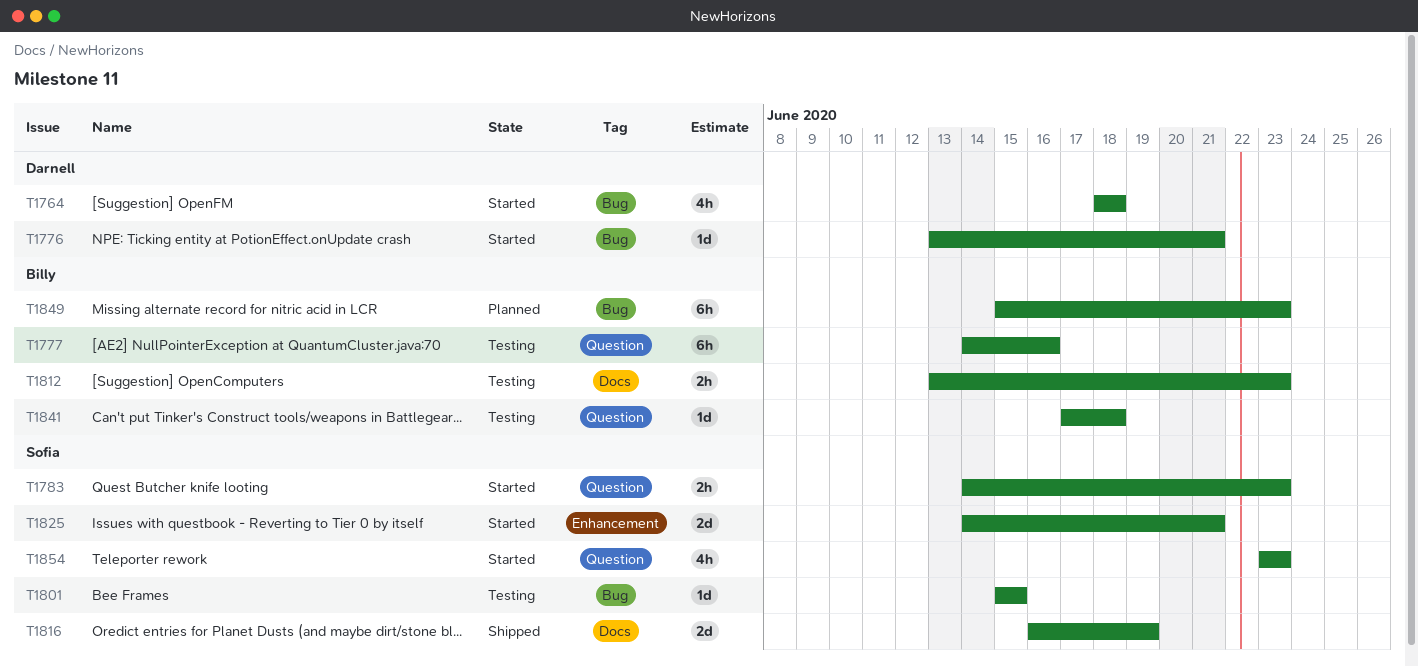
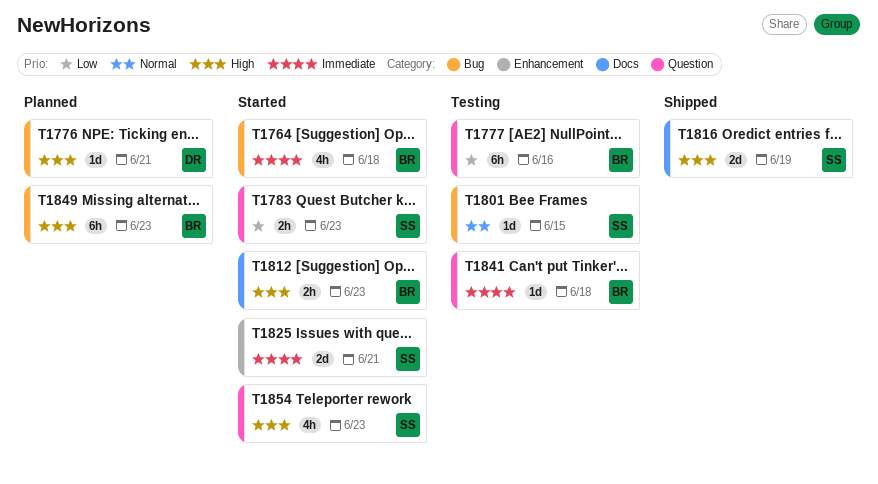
T1764, owner: Darnell -> Billy
T1776, status: Started -> Planned
T1812, status: Testing -> Started

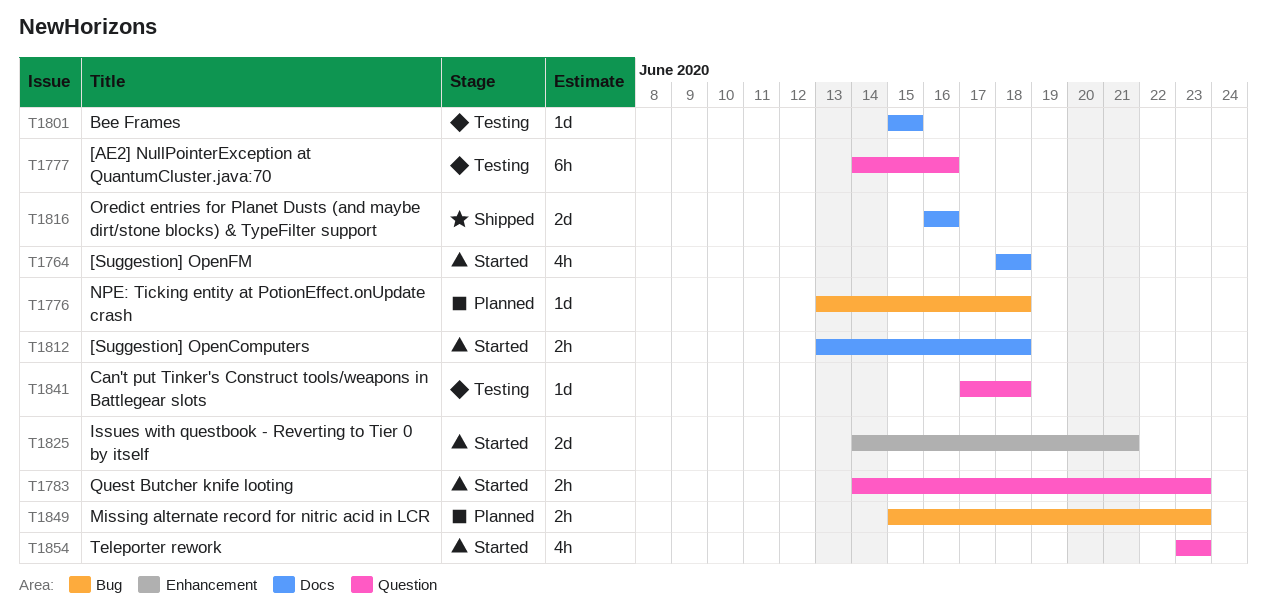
T1764, label: Bug -> Docs
T1776, due: Jun 21 -> Jun 18
T1801, label: Bug -> Docs
T1812, due: Jun 23 -> Jun 18
T1816, due: Jun 19 -> Jun 16
T1849, estimate: 6h -> 2h

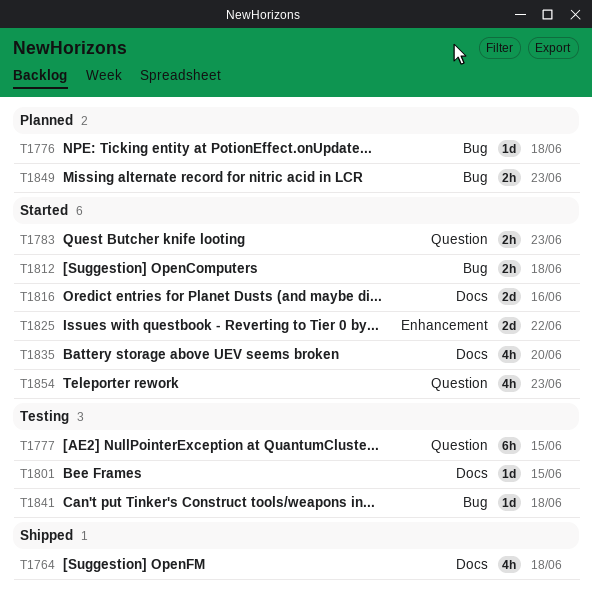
T1764, status: Started -> Shipped
T1777, due: Jun 16 -> Jun 15
T1812, label: Docs -> Bug
T1816, status: Shipped -> Started
T1825, due: Jun 21 -> Jun 22
T1835: none -> present
T1841, label: Question -> Bug

